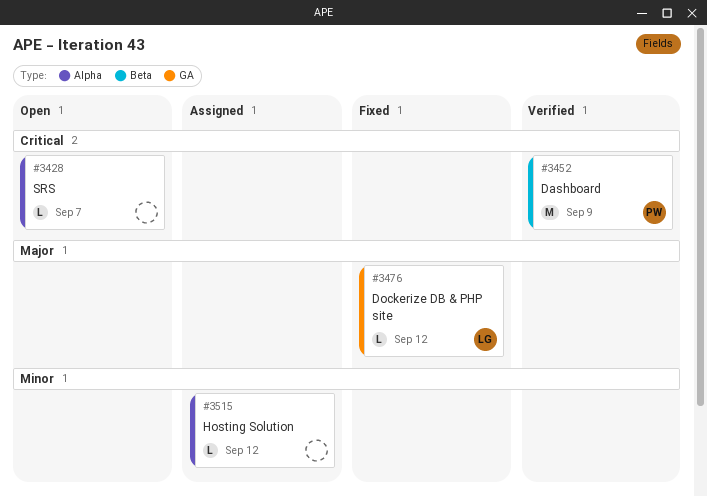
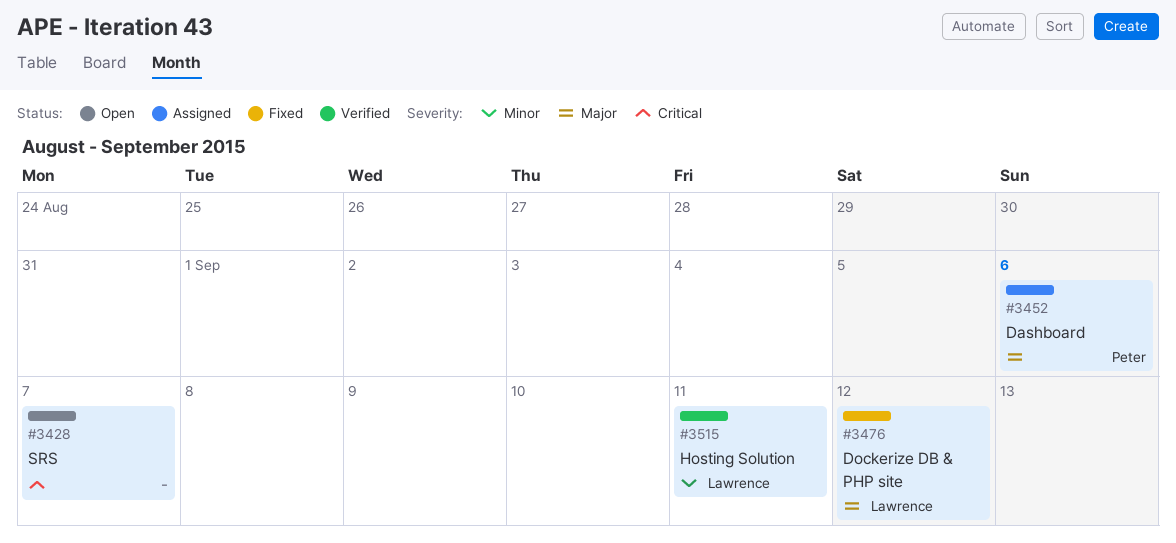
#3452, status: Verified -> Assigned
#3452, priority: Critical -> Major
#3452, due: Sep 9 -> Sep 6
#3515, status: Assigned -> Verified
#3515, owner: none -> Lawrence
#3515, due: Sep 12 -> Sep 11

